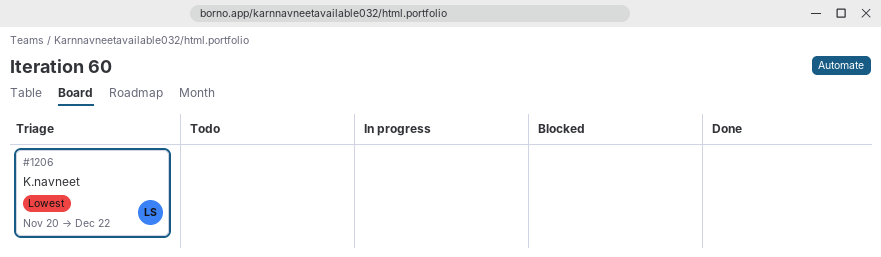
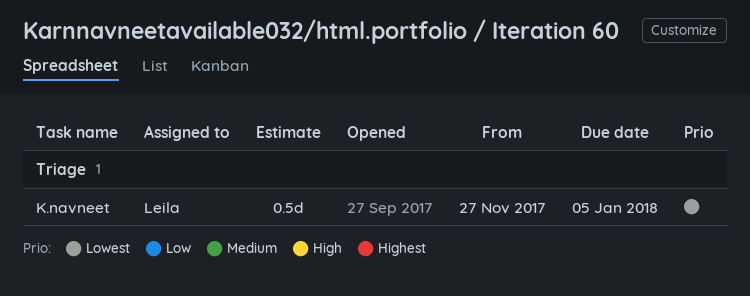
K.navneet, start: Nov 20 -> Nov 27
K.navneet, due: Dec 22 -> Jan 5

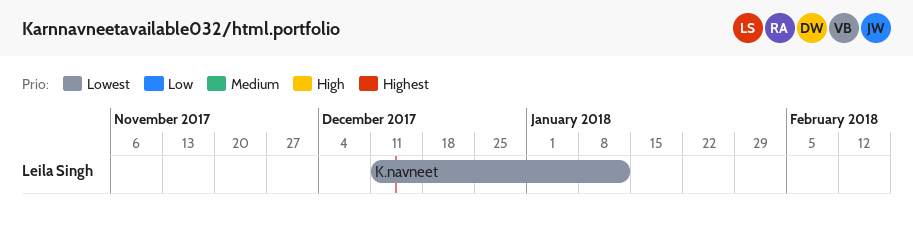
K.navneet, start: Nov 27 -> Dec 11
K.navneet, due: Jan 5 -> Jan 12

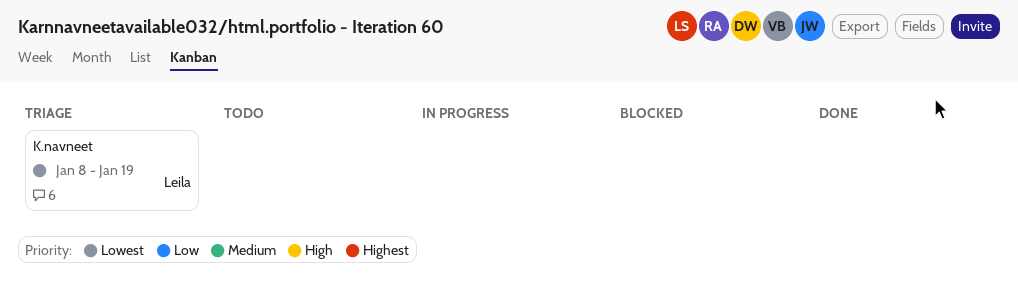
K.navneet, start: Dec 11 -> Jan 8
K.navneet, due: Jan 12 -> Jan 19

